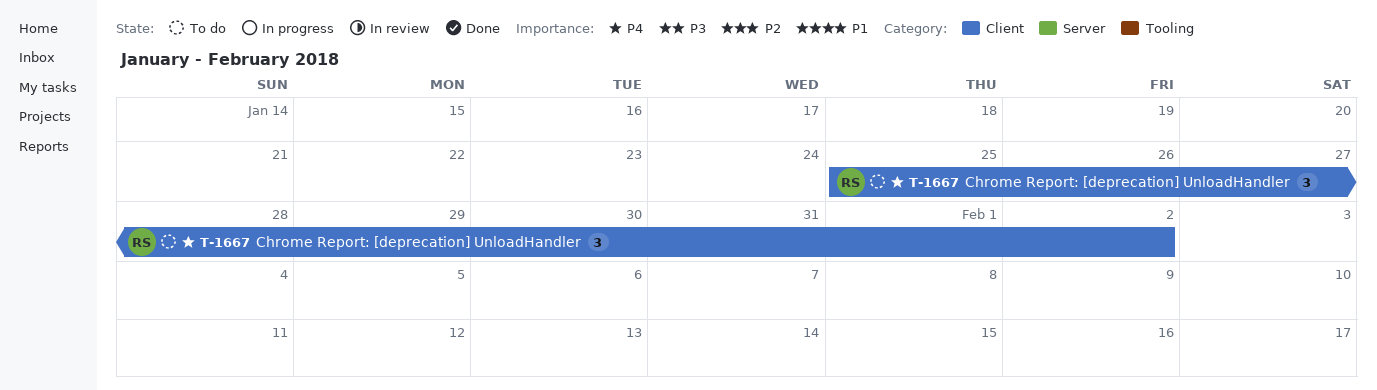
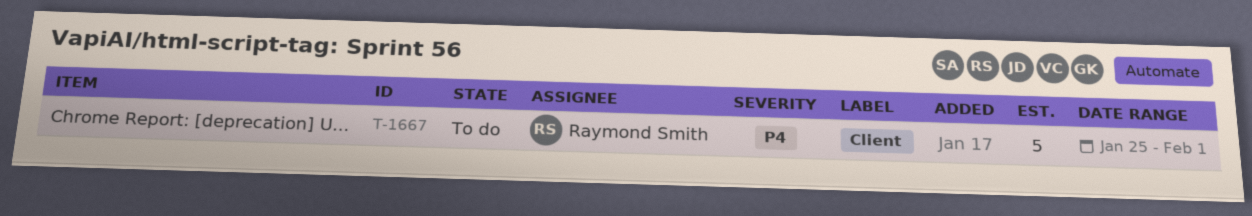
T-1667, estimate: 3 -> 5
T-1667, due: Feb 2 -> Feb 1

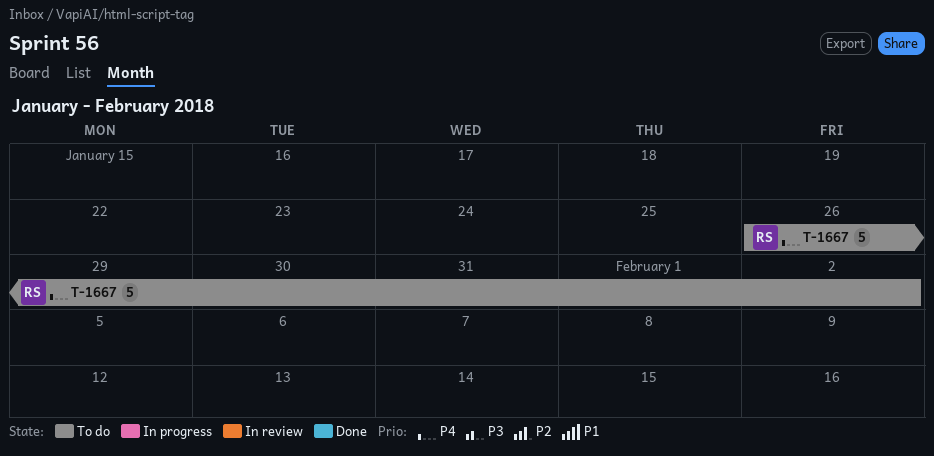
T-1667, start: Jan 25 -> Jan 26
T-1667, due: Feb 1 -> Feb 2

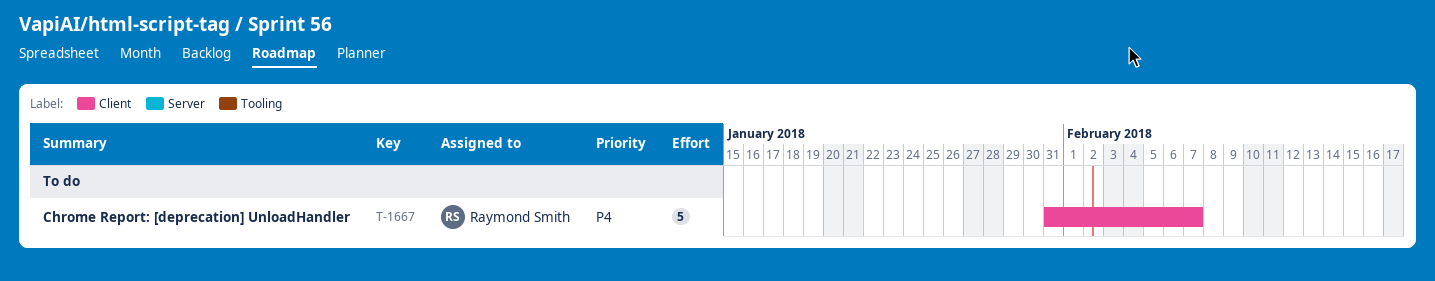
T-1667, start: Jan 26 -> Jan 31
T-1667, due: Feb 2 -> Feb 7

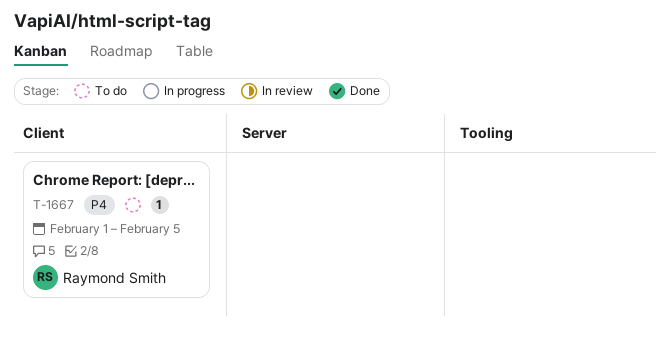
T-1667, estimate: 5 -> 1
T-1667, start: Jan 31 -> Feb 1
T-1667, due: Feb 7 -> Feb 5

